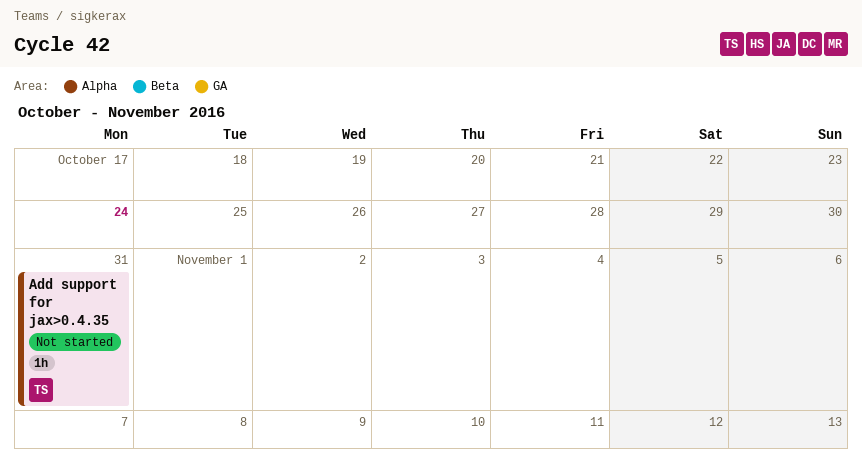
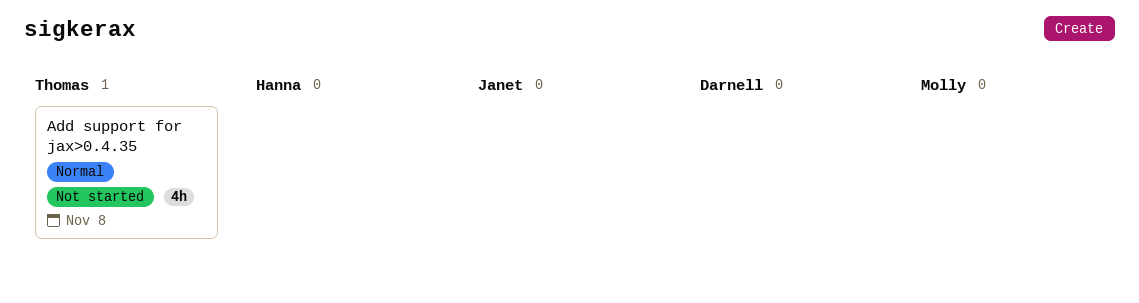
Add support for jax>0.4.35, estimate: 1h -> 4h
Add support for jax>0.4.35, due: Oct 31 -> Nov 8

